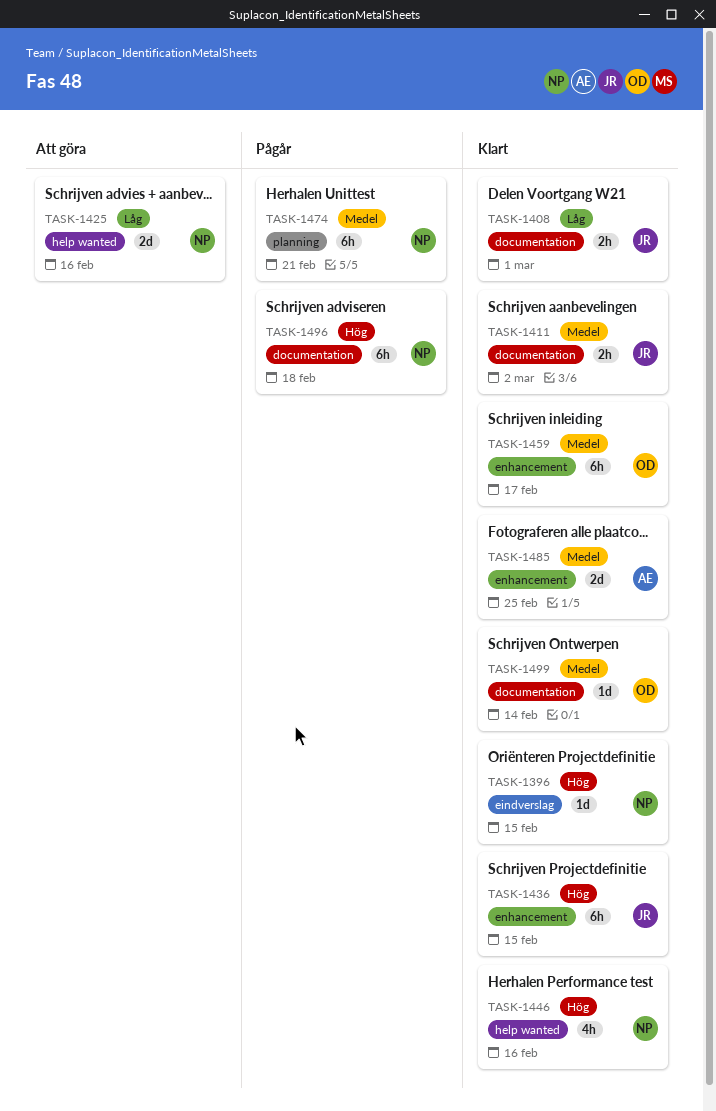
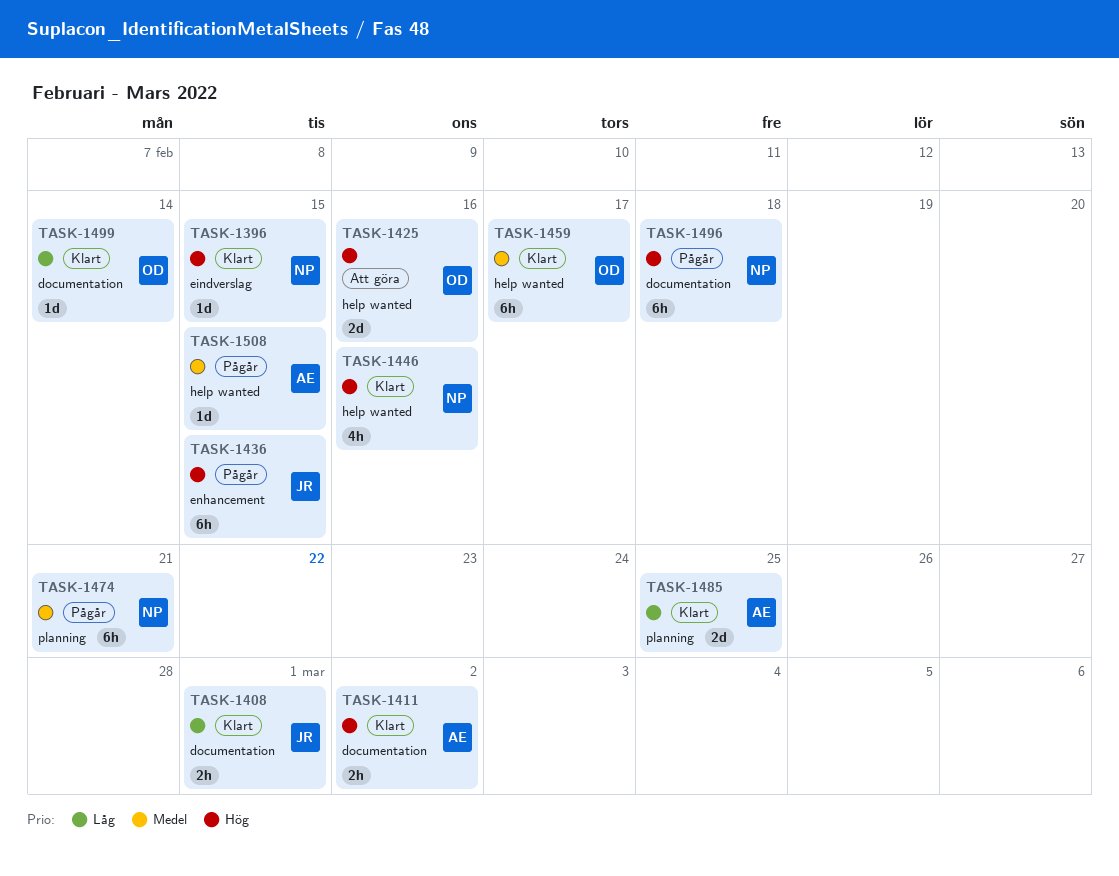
TASK-1411, owner: JR -> AE
TASK-1411, priority: Medel -> Hög
TASK-1425, owner: NP -> OD
TASK-1425, priority: Låg -> Hög
TASK-1436, status: Klart -> Pågår
TASK-1459, label: enhancement -> help wanted
TASK-1485, priority: Medel -> Låg
TASK-1485, label: enhancement -> planning
TASK-1499, priority: Medel -> Låg
TASK-1508: none -> present

